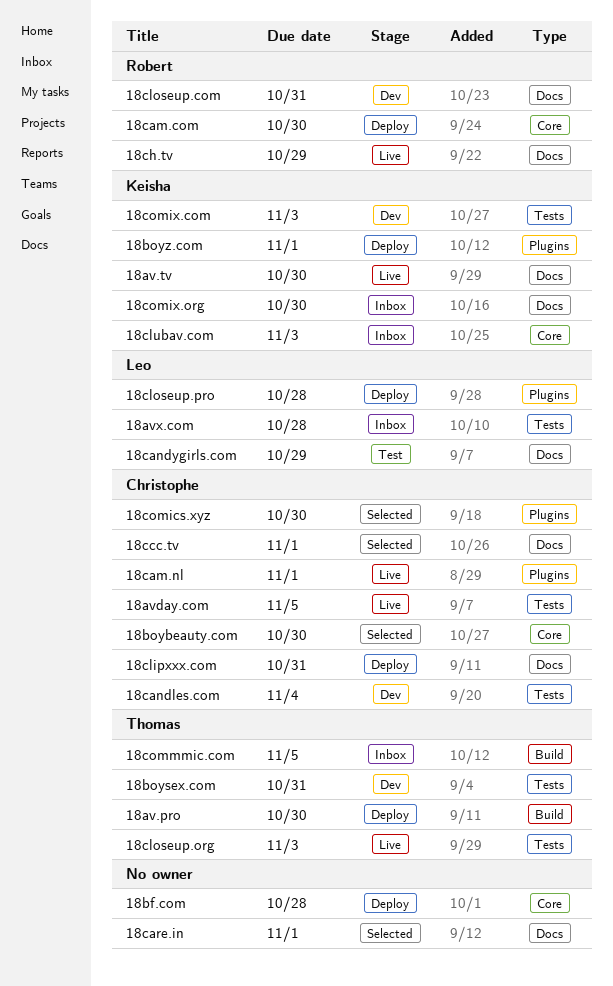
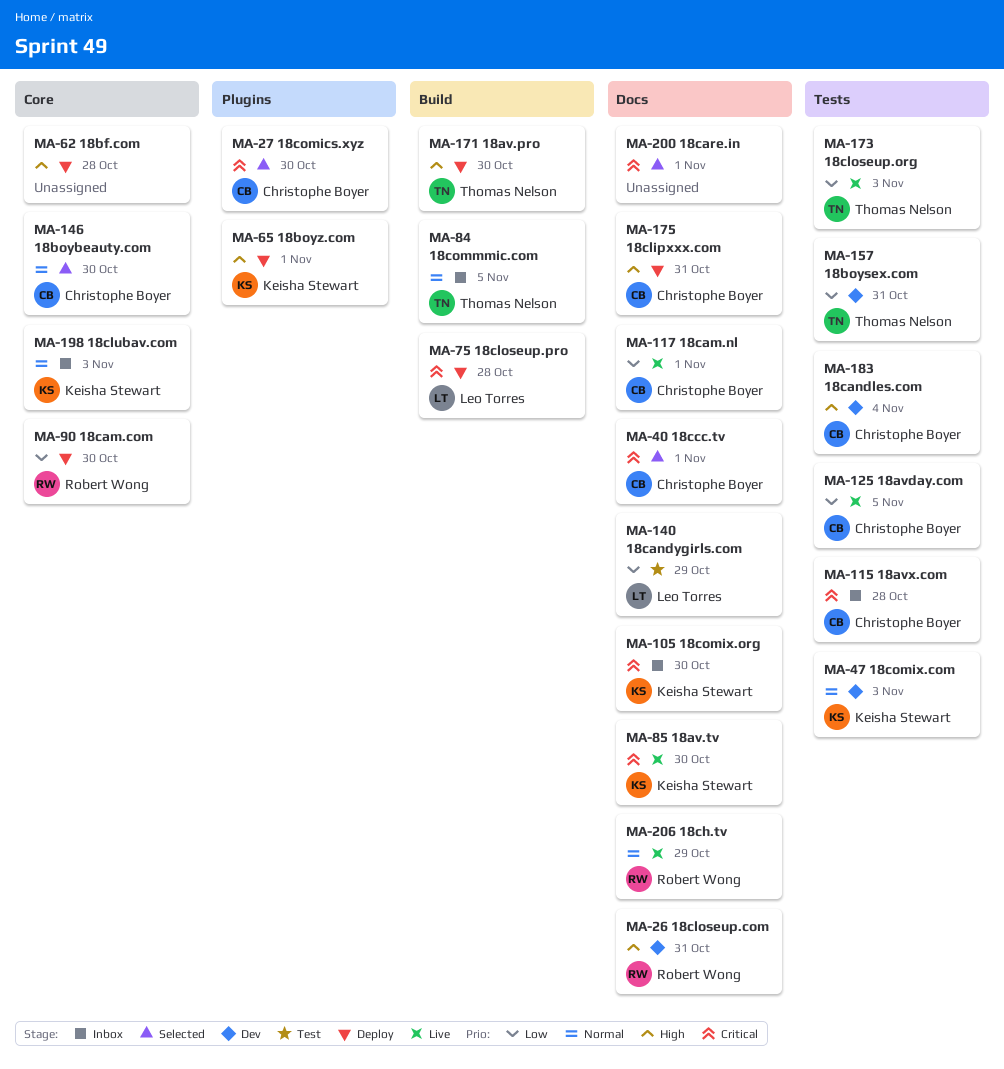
18avx.com, owner: Leo Torres -> Christophe Boyer
18cam.nl, label: Plugins -> Docs
18closeup.pro, label: Plugins -> Build

